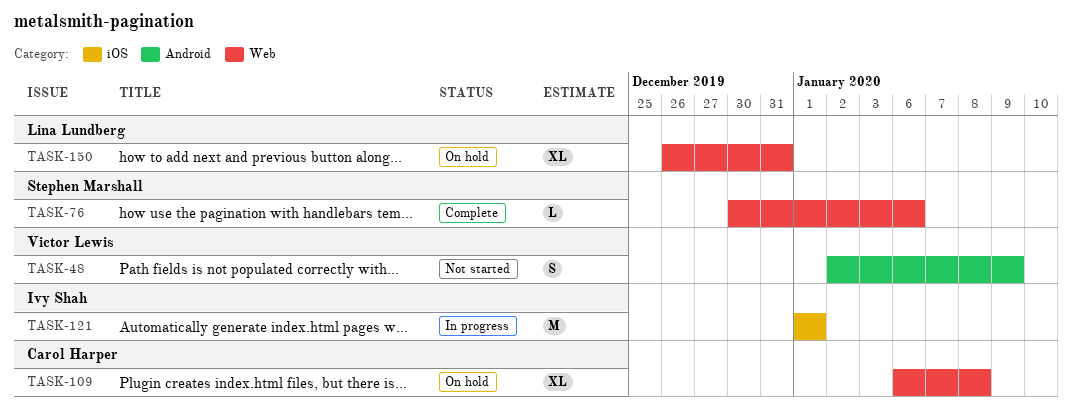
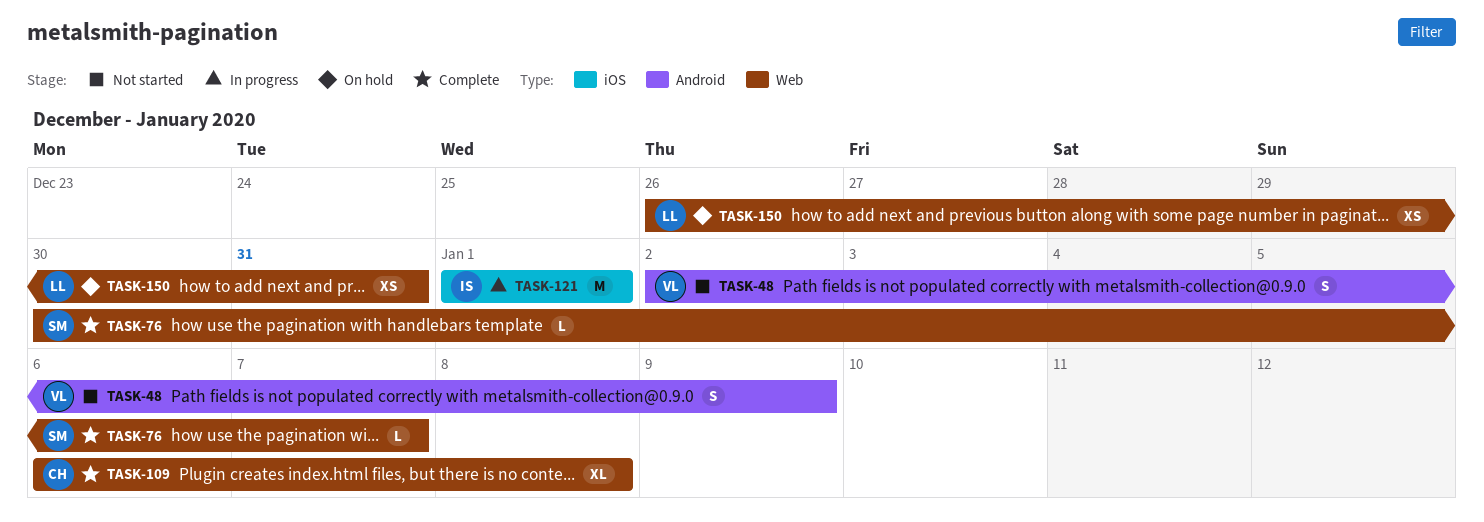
TASK-76, due: Jan 6 -> Jan 7
TASK-109, status: On hold -> Complete
TASK-150, estimate: XL -> XS

